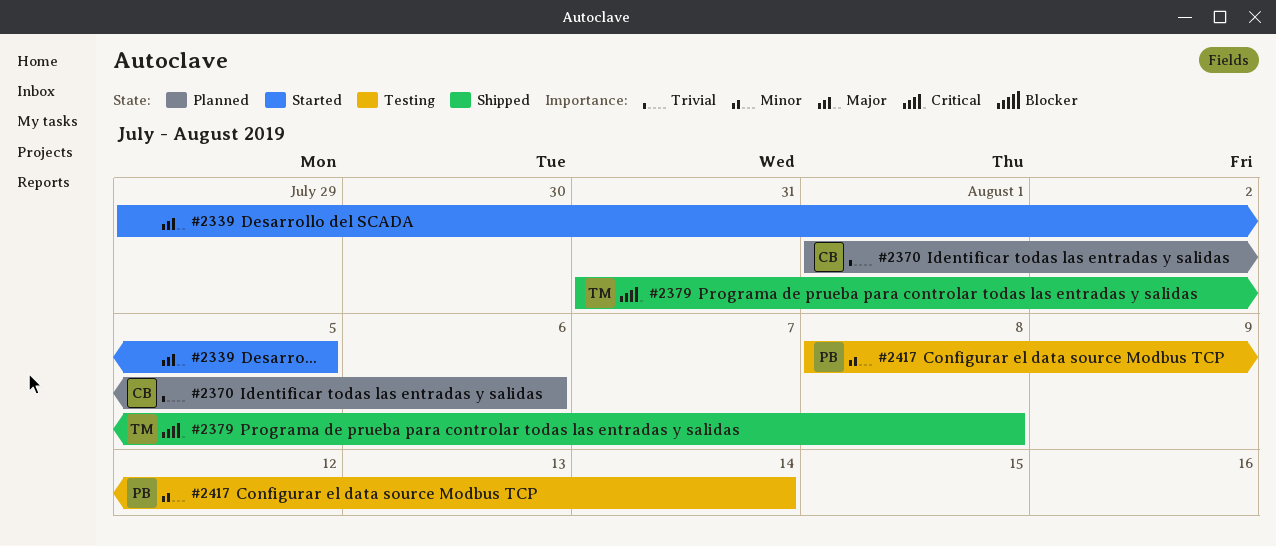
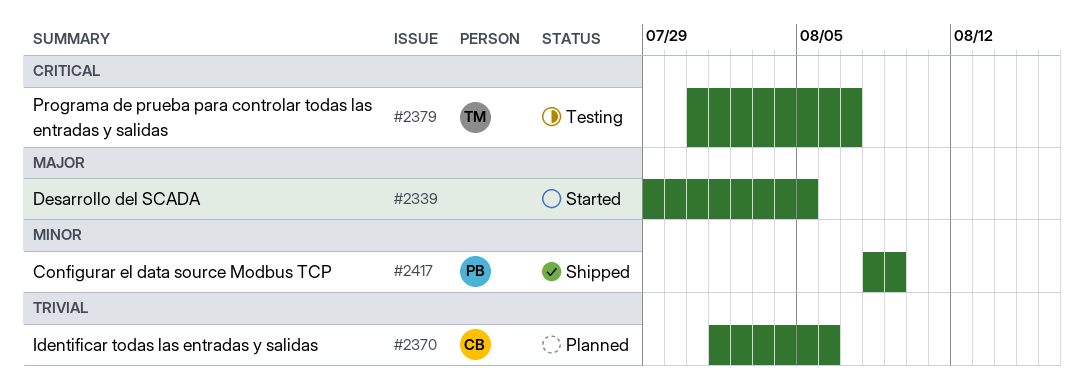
#2379, status: Shipped -> Testing
#2379, due: Aug 8 -> Aug 7
#2417, status: Testing -> Shipped
#2417, due: Aug 14 -> Aug 9

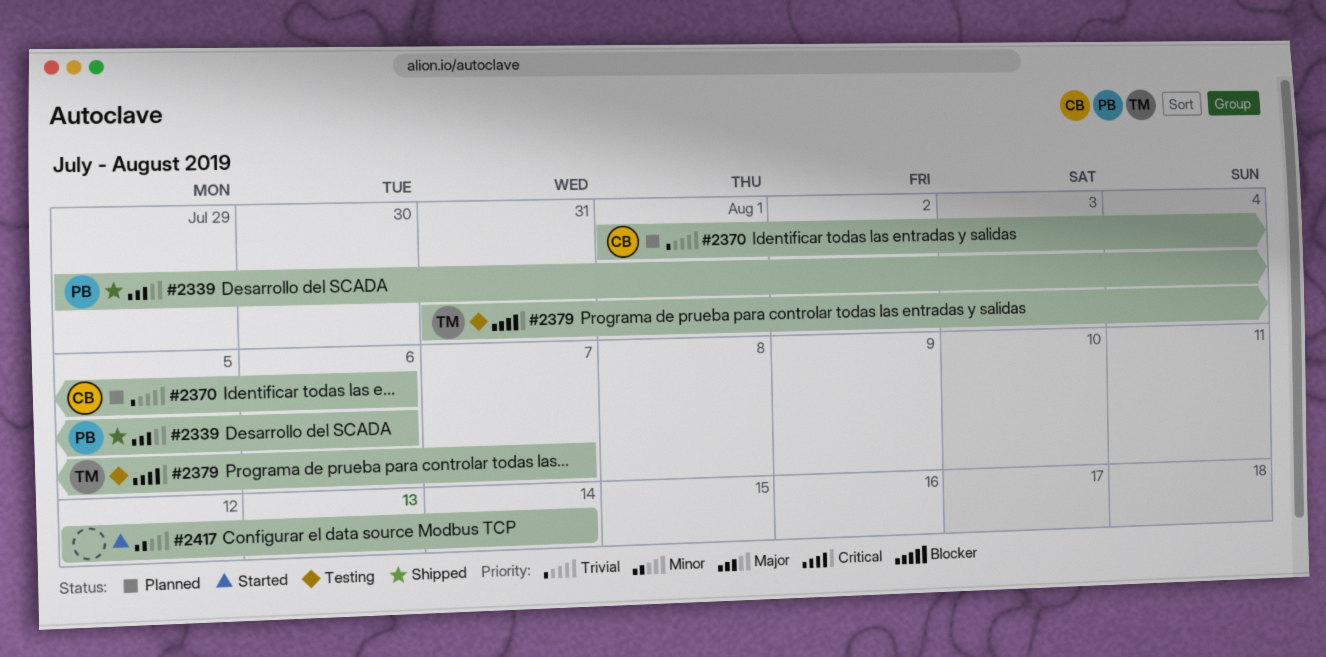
#2339, status: Started -> Shipped
#2339, owner: none -> PB
#2339, due: Aug 5 -> Aug 6
#2417, status: Shipped -> Started
#2417, owner: PB -> none
#2417, start: Aug 8 -> Aug 12
#2417, due: Aug 9 -> Aug 14

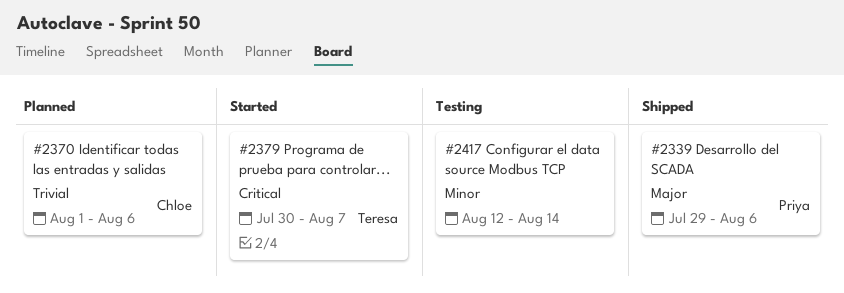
#2379, status: Testing -> Started
#2379, start: Jul 31 -> Jul 30
#2417, status: Started -> Testing

